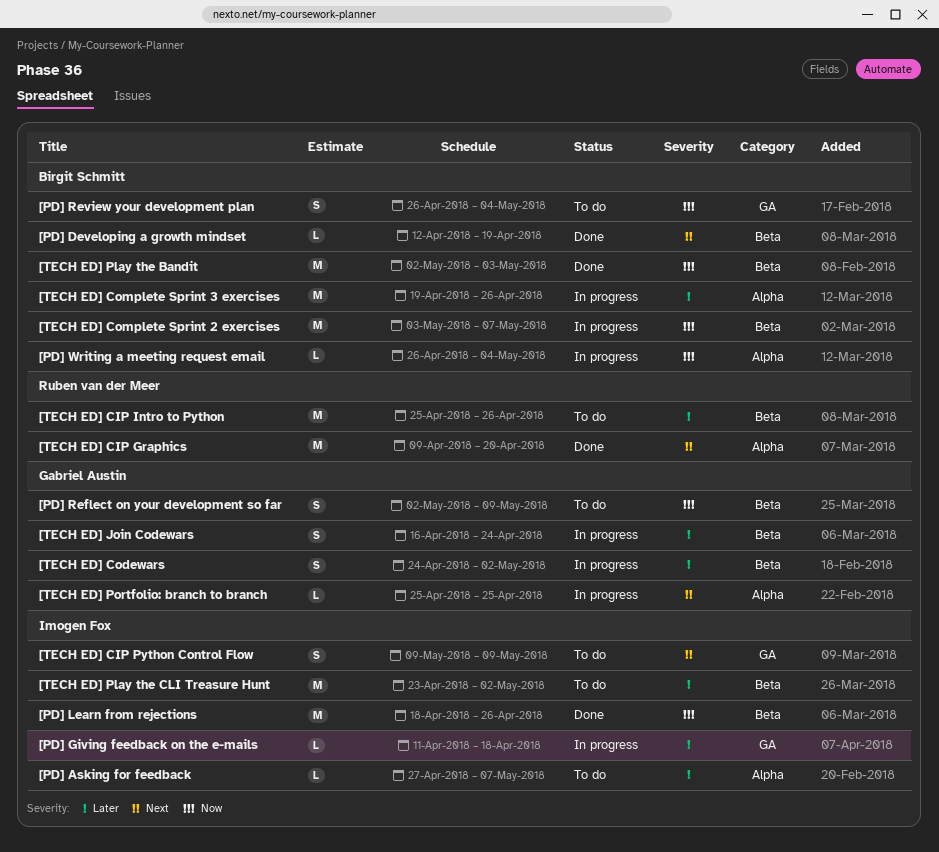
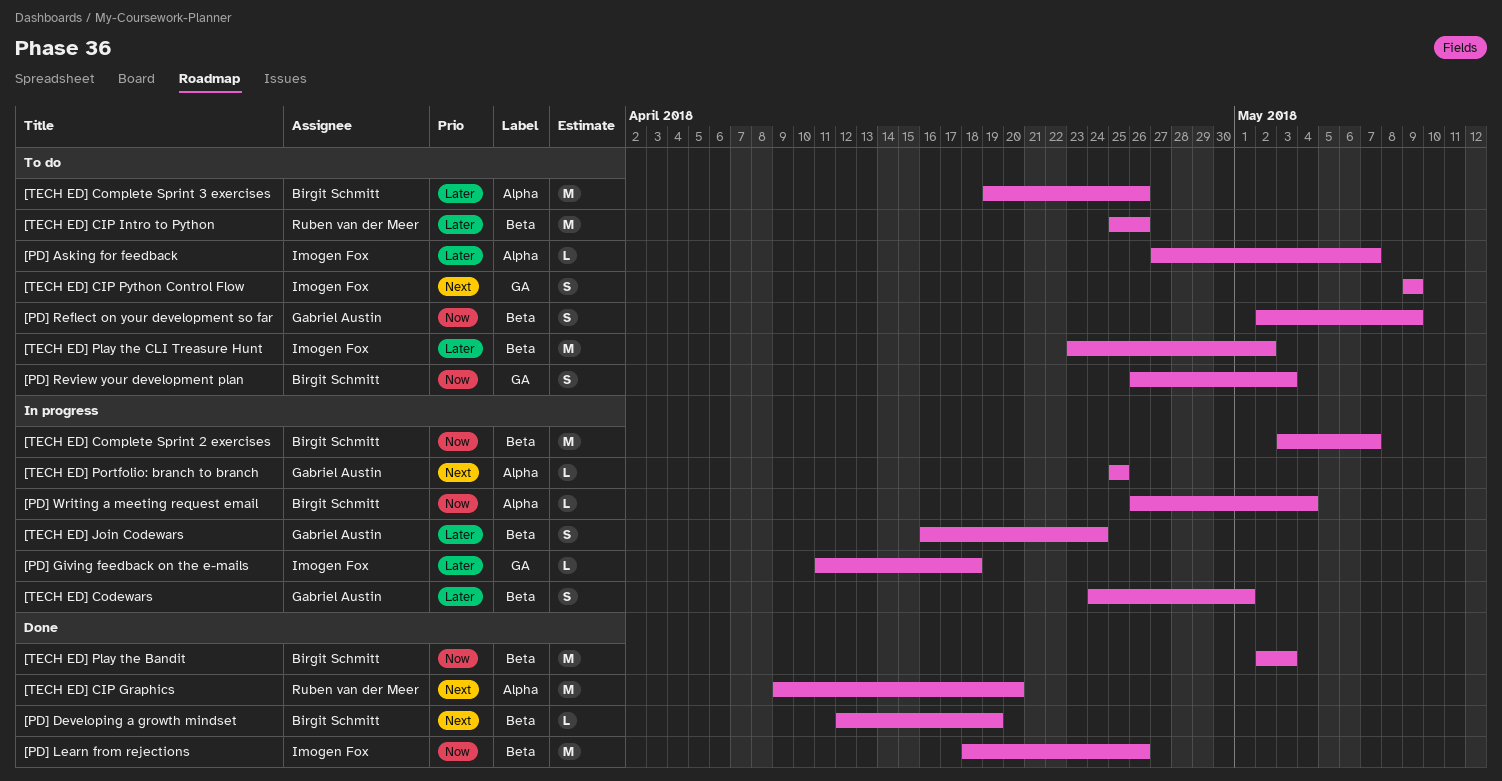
[PD] Review your development plan, due: May 4 -> May 3
[TECH ED] Codewars, due: May 2 -> May 1
[TECH ED] Complete Sprint 3 exercises, status: In progress -> To do

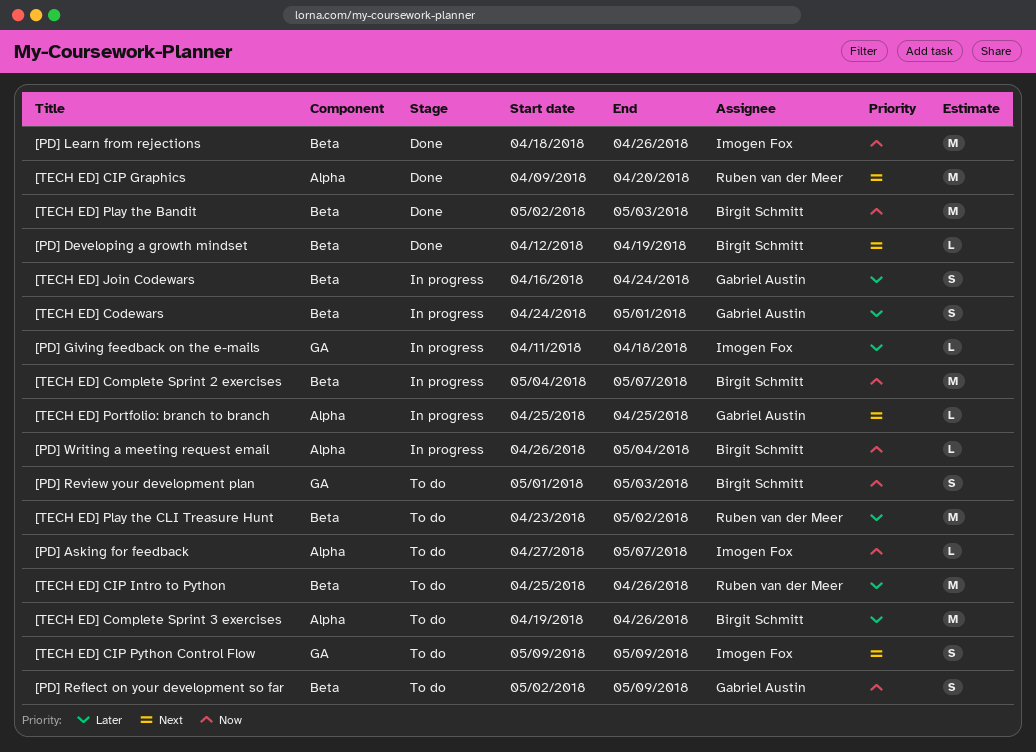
[PD] Asking for feedback, priority: Later -> Now
[PD] Review your development plan, start: Apr 26 -> May 1
[TECH ED] Complete Sprint 2 exercises, start: May 3 -> May 4
[TECH ED] Play the CLI Treasure Hunt, owner: Imogen Fox -> Ruben van der Meer

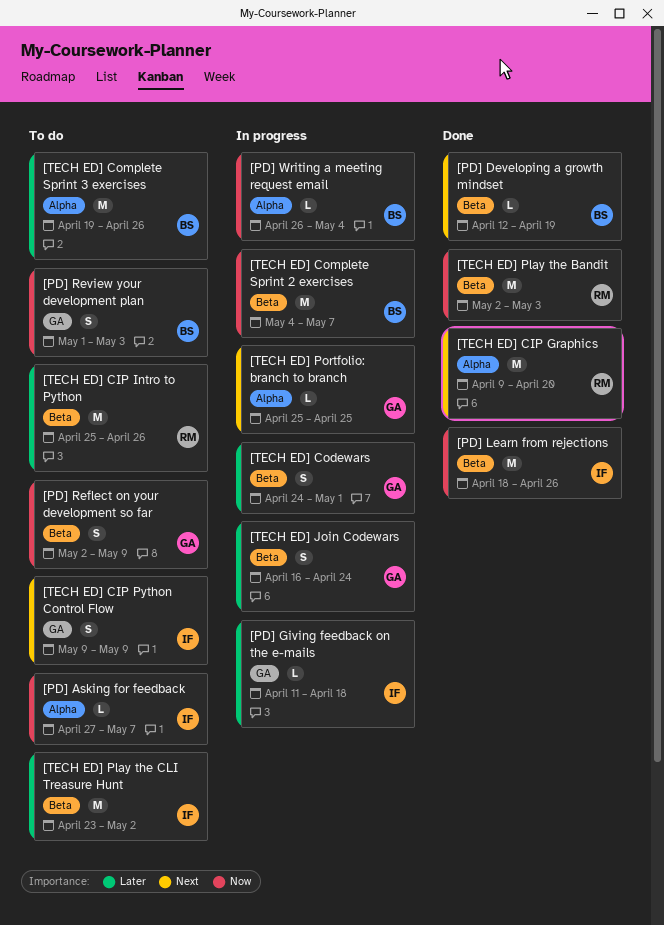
[TECH ED] Play the Bandit, owner: Birgit Schmitt -> Ruben van der Meer
[TECH ED] Play the CLI Treasure Hunt, owner: Ruben van der Meer -> Imogen Fox

